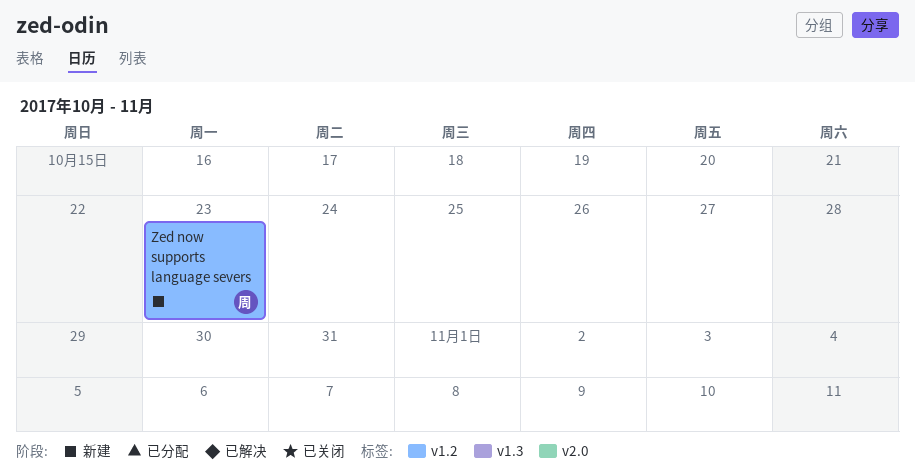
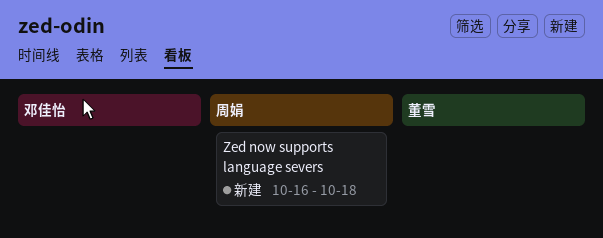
Zed now supports language severs, due: Oct 23 -> Oct 18

